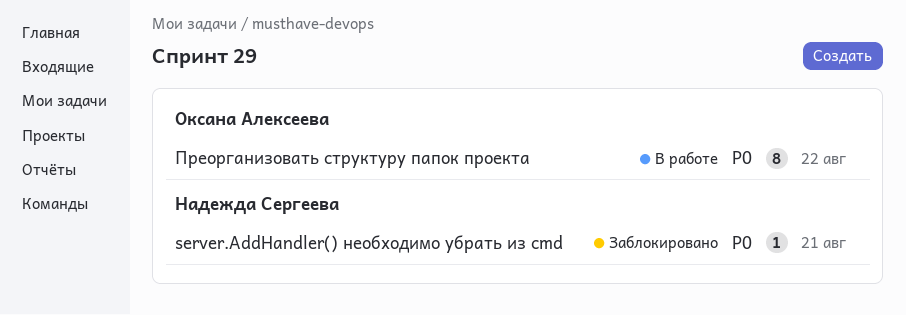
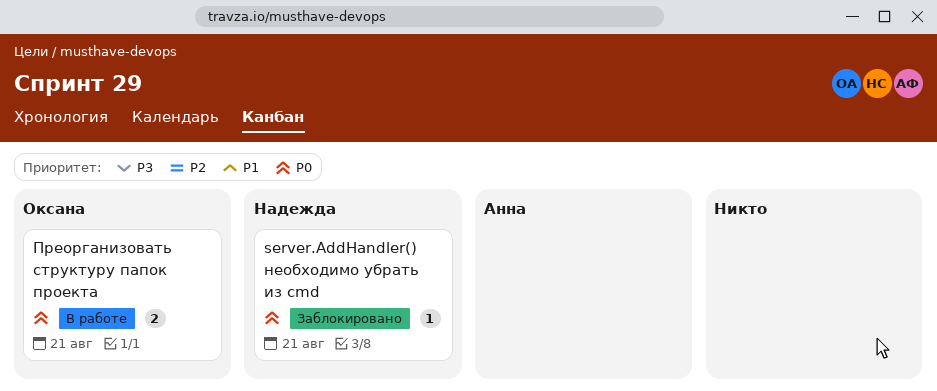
Преорганизовать структуру папок проекта, estimate: 8 -> 2
Преорганизовать структуру папок проекта, due: Aug 22 -> Aug 21

